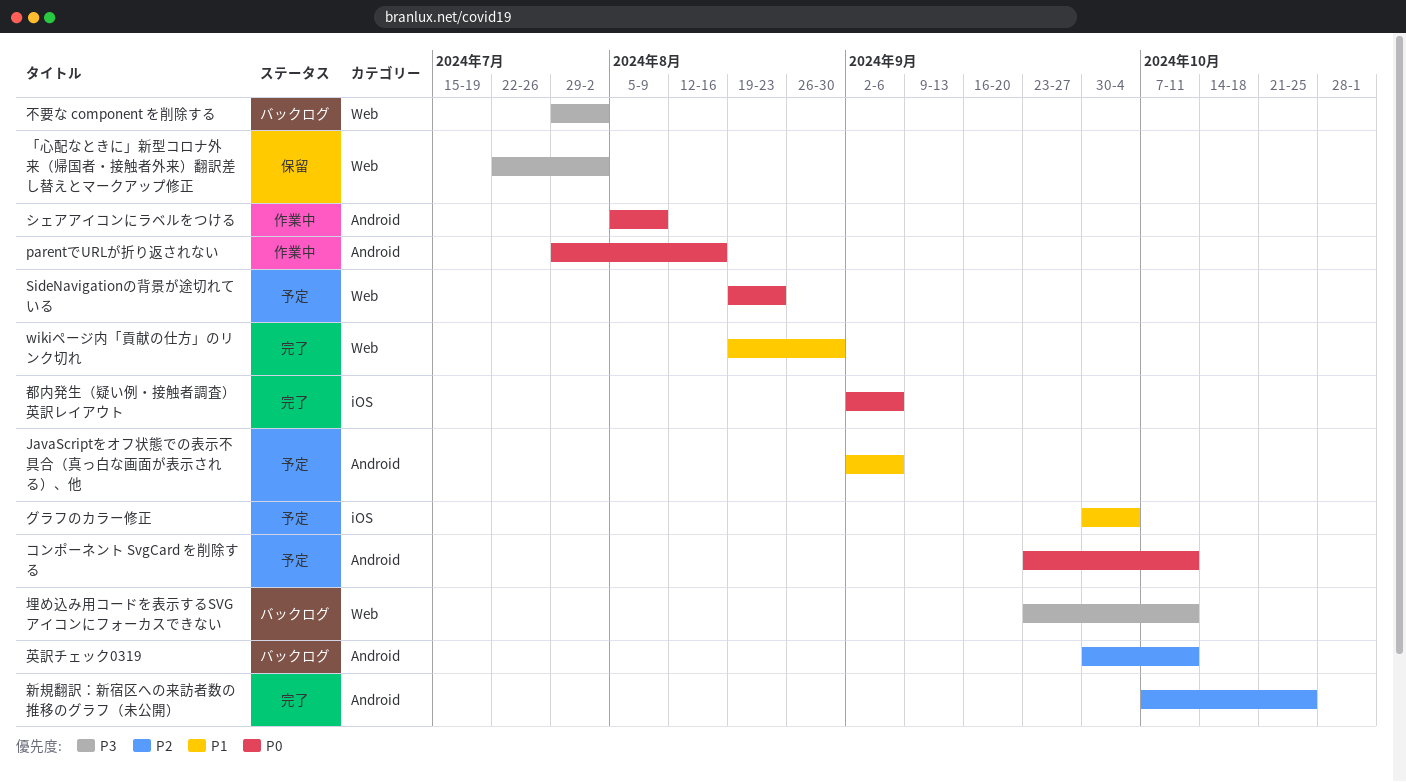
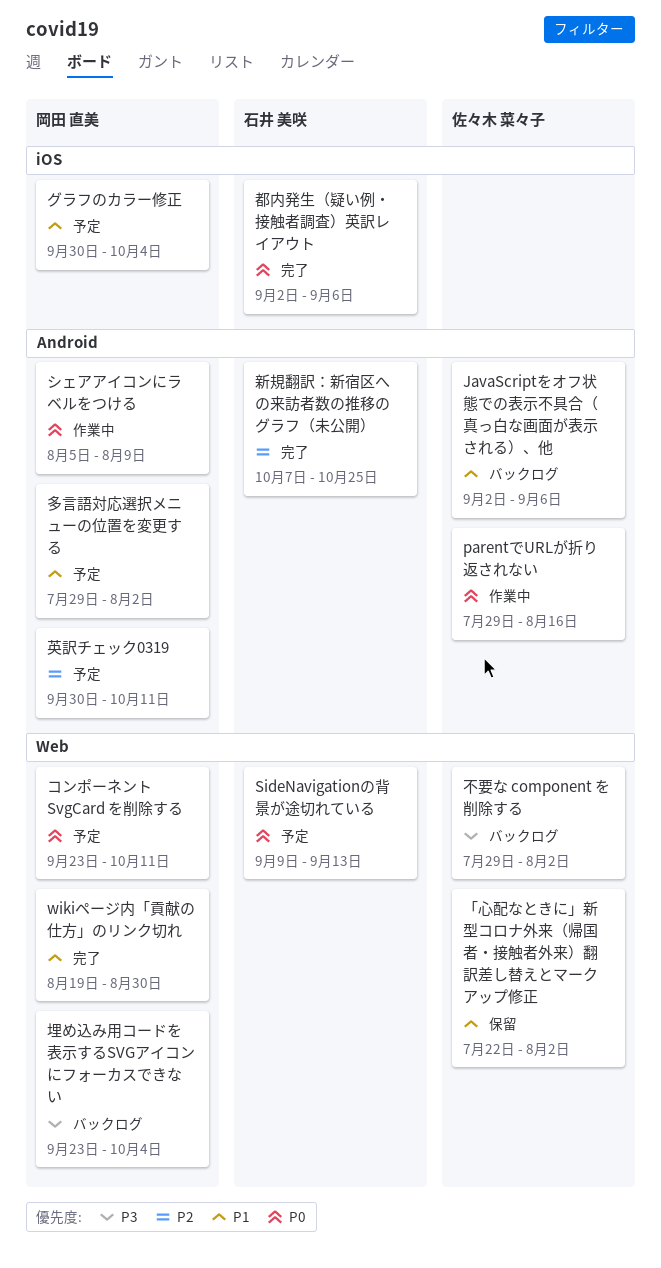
JavaScriptをオフ状態での表示不具合（真っ白な画面が表示される）、他, status: 予定 -> バックログ
SideNavigationの背景が途切れている, start: Aug 19 -> Sep 9
SideNavigationの背景が途切れている, due: Aug 23 -> Sep 13
「心配なときに」新型コロナ外来（帰国者・接触者外来）翻訳差し替えとマークアップ修正, priority: P3 -> P1
コンポーネント SvgCard を削除する, label: Android -> Web
埋め込み用コードを表示するSVGアイコンにフォーカスできない, due: Oct 11 -> Oct 4
多言語対応選択メニューの位置を変更する: none -> present
英訳チェック0319, status: バックログ -> 予定

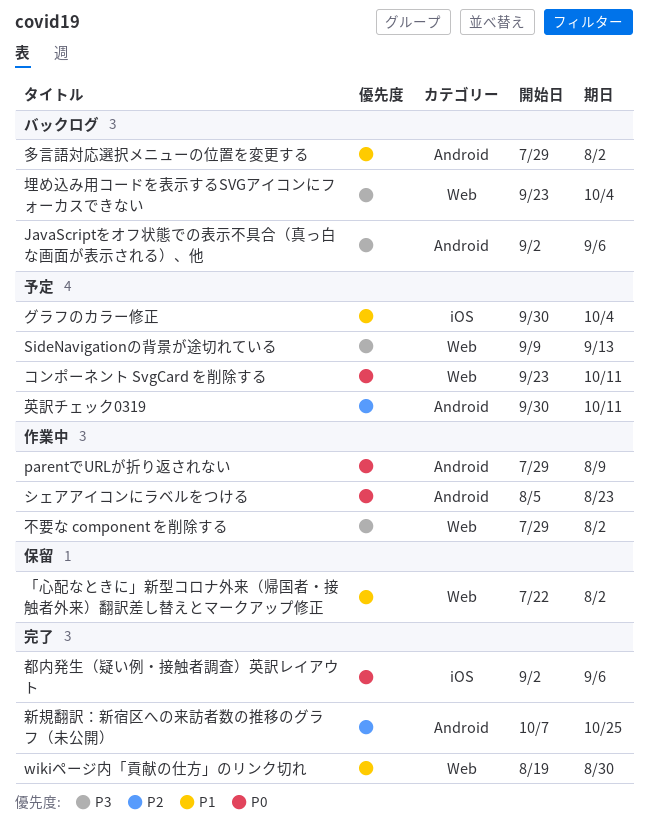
JavaScriptをオフ状態での表示不具合（真っ白な画面が表示される）、他, priority: P1 -> P3
parentでURLが折り返されない, due: Aug 16 -> Aug 9
SideNavigationの背景が途切れている, priority: P0 -> P3
シェアアイコンにラベルをつける, due: Aug 9 -> Aug 23
不要な component を削除する, status: バックログ -> 作業中
多言語対応選択メニューの位置を変更する, status: 予定 -> バックログ

